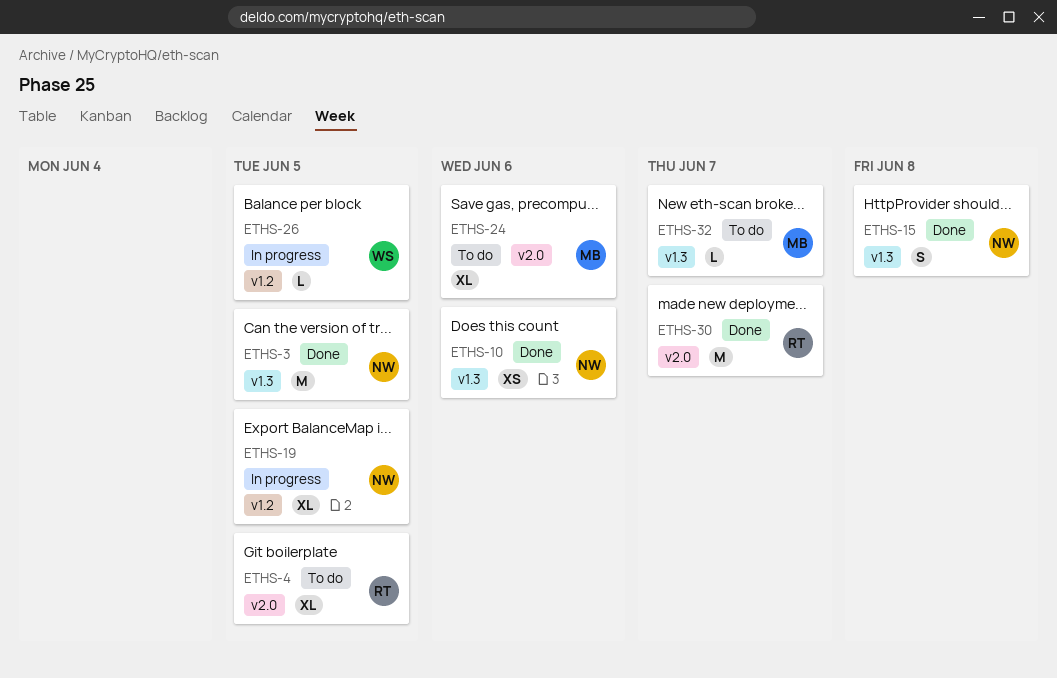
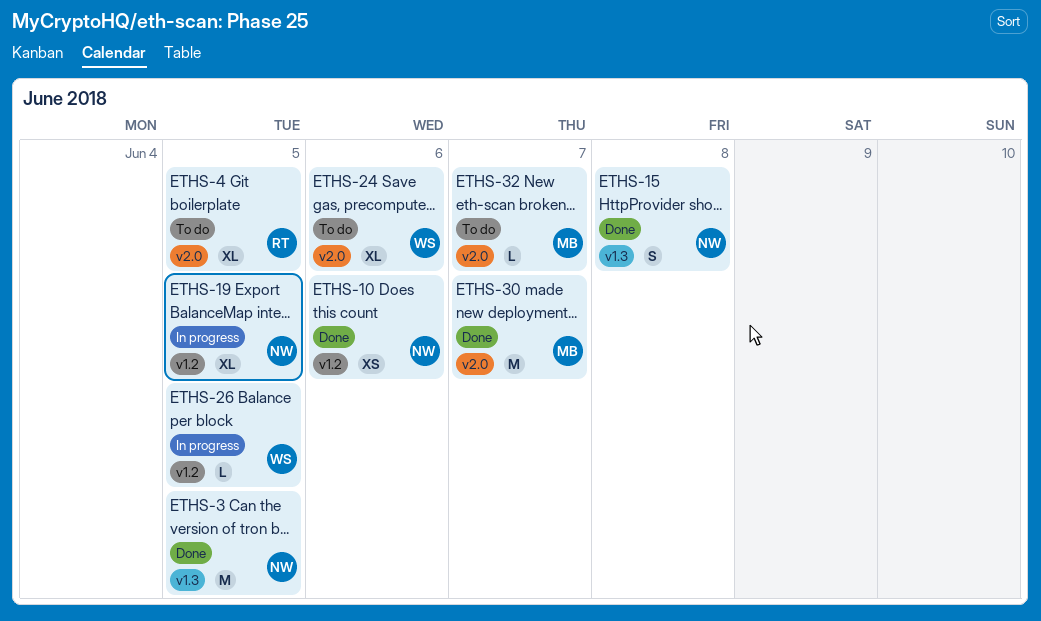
ETHS-10, label: v1.3 -> v1.2
ETHS-24, owner: MB -> WS
ETHS-30, owner: RT -> MB
ETHS-32, label: v1.3 -> v2.0

